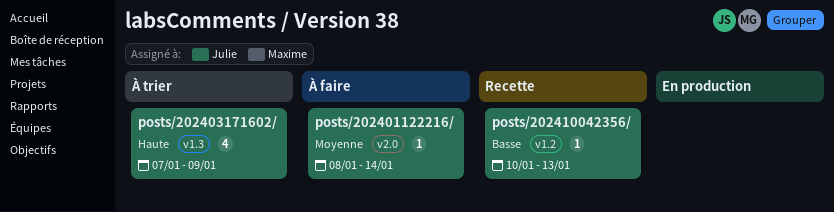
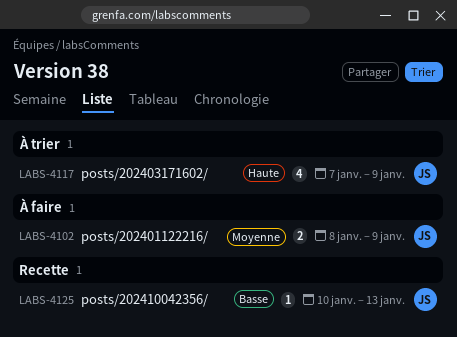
posts/202401122216/, estimate: 1 -> 2
posts/202401122216/, due: Jan 14 -> Jan 9

